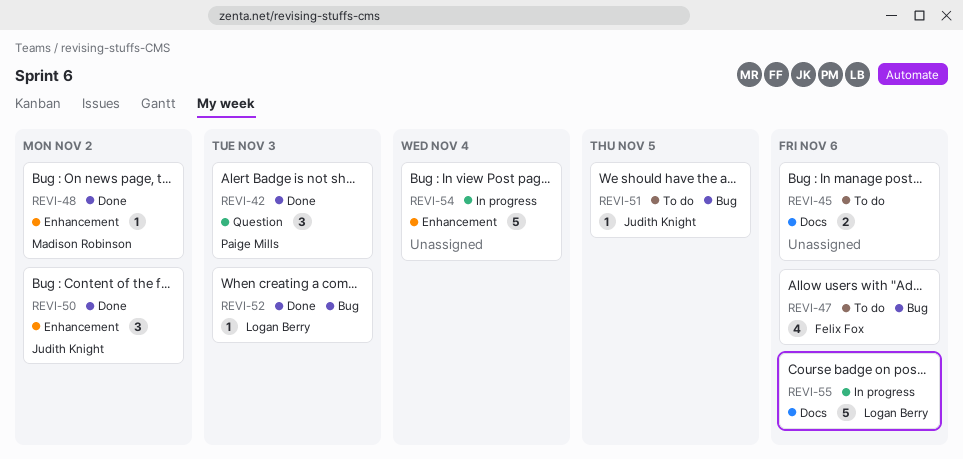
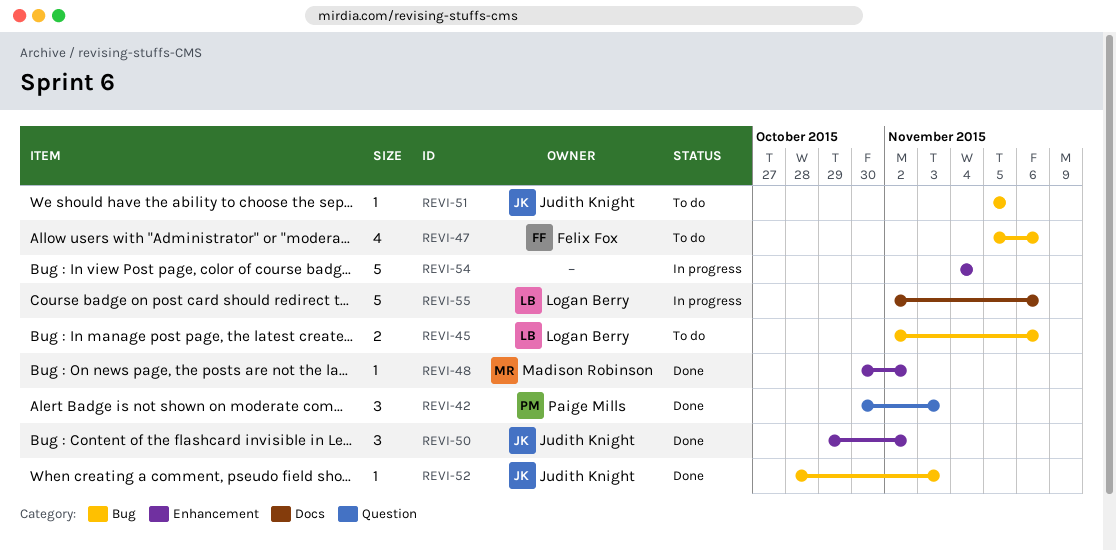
REVI-45, owner: none -> Logan Berry
REVI-45, label: Docs -> Bug
REVI-52, owner: Logan Berry -> Judith Knight

